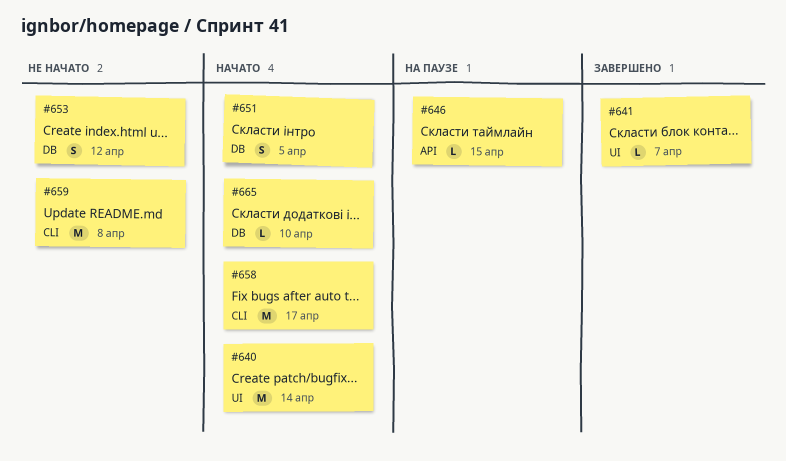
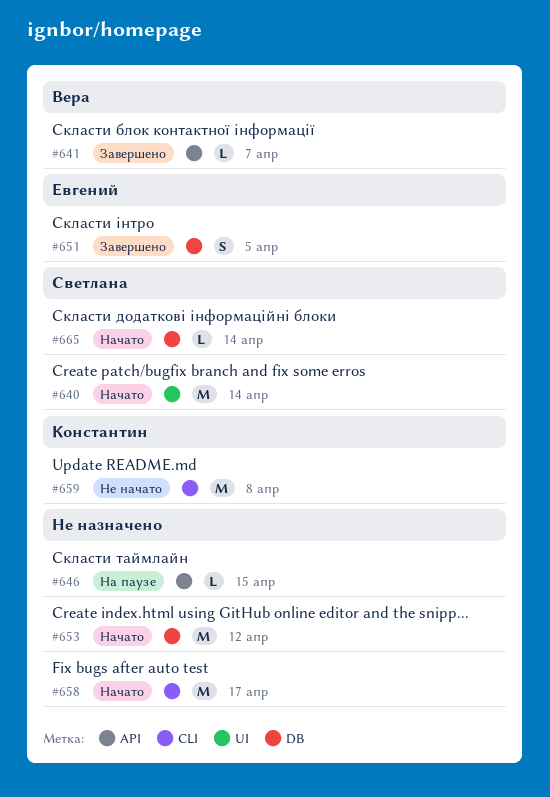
#641, label: UI -> API
#651, status: Начато -> Завершено
#653, status: Не начато -> Начато
#653, estimate: S -> M
#665, due: Apr 10 -> Apr 14

